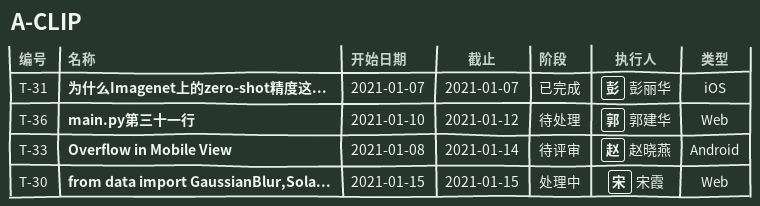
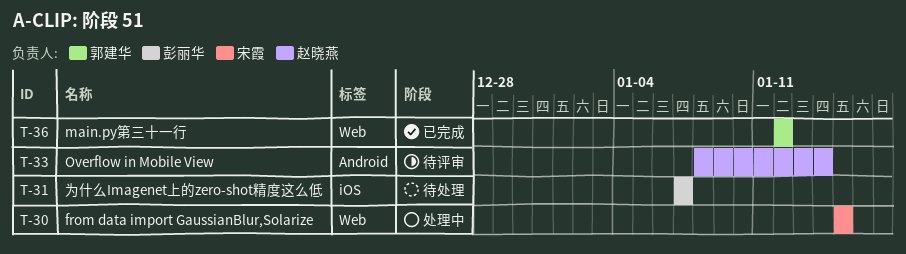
T-31, status: 已完成 -> 待处理
T-36, status: 待处理 -> 已完成
T-36, start: Jan 10 -> Jan 12

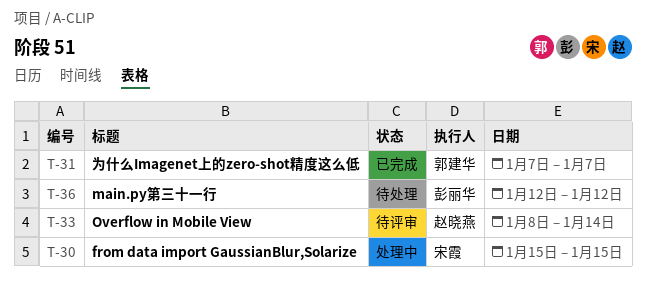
T-31, status: 待处理 -> 已完成
T-31, owner: 彭丽华 -> 郭建华
T-36, status: 已完成 -> 待处理
T-36, owner: 郭建华 -> 彭丽华

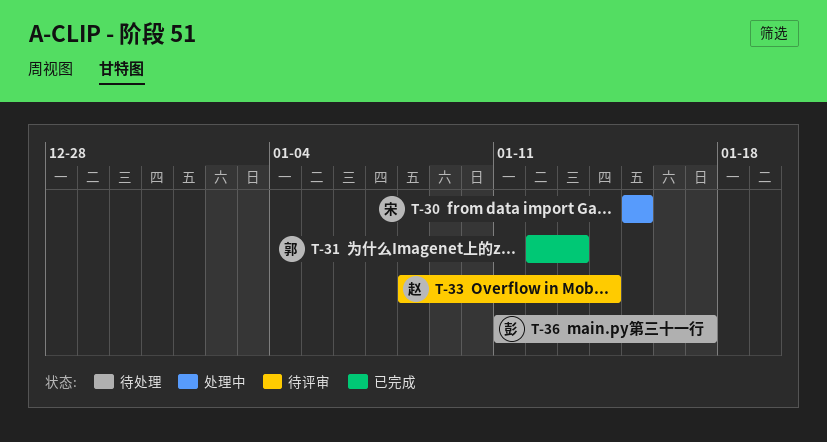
T-31, start: Jan 7 -> Jan 12
T-31, due: Jan 7 -> Jan 13
T-36, start: Jan 12 -> Jan 11
T-36, due: Jan 12 -> Jan 17

